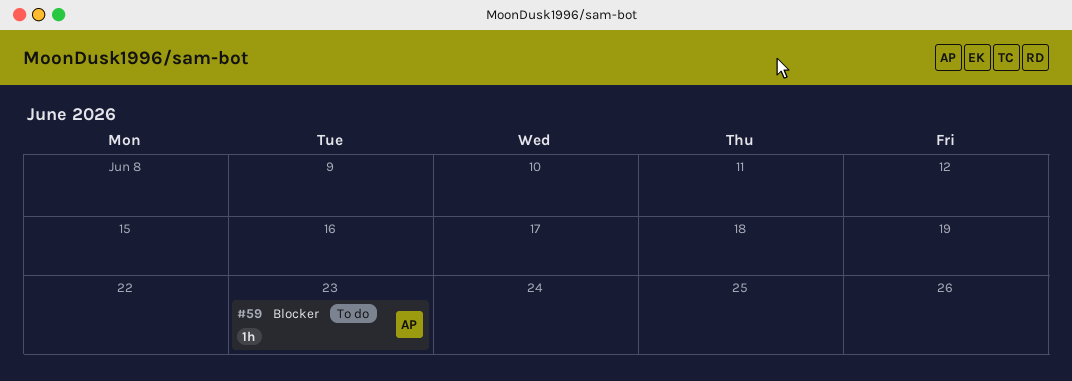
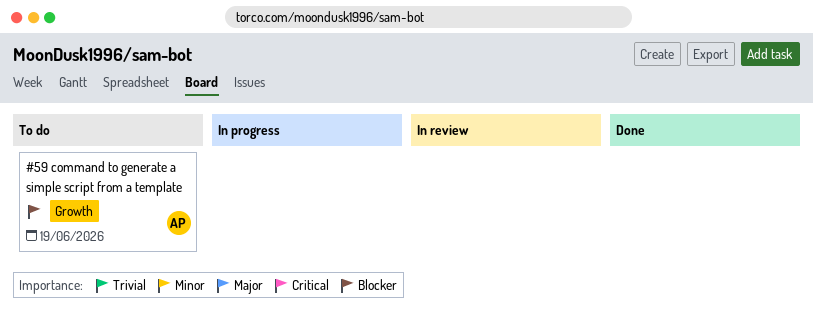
#59, due: Jun 23 -> Jun 19

